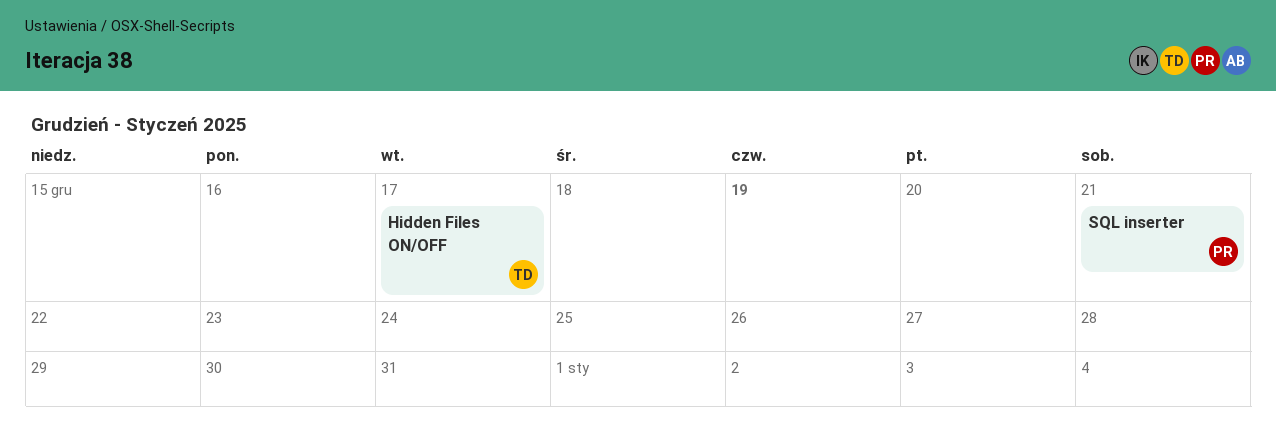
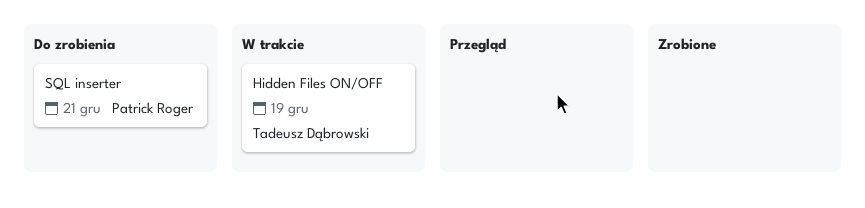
Hidden Files ON/OFF, due: Dec 17 -> Dec 19

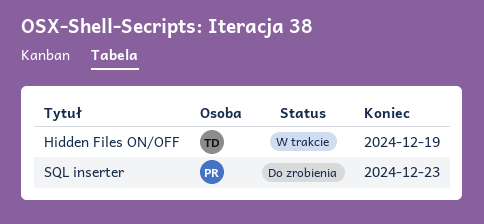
SQL inserter, due: Dec 21 -> Dec 23

